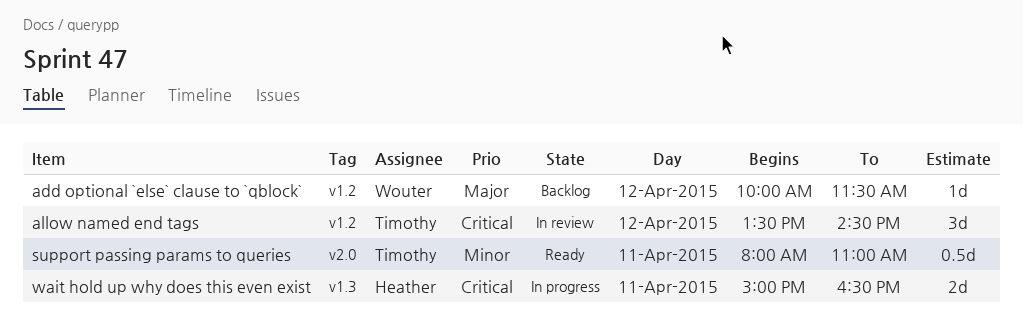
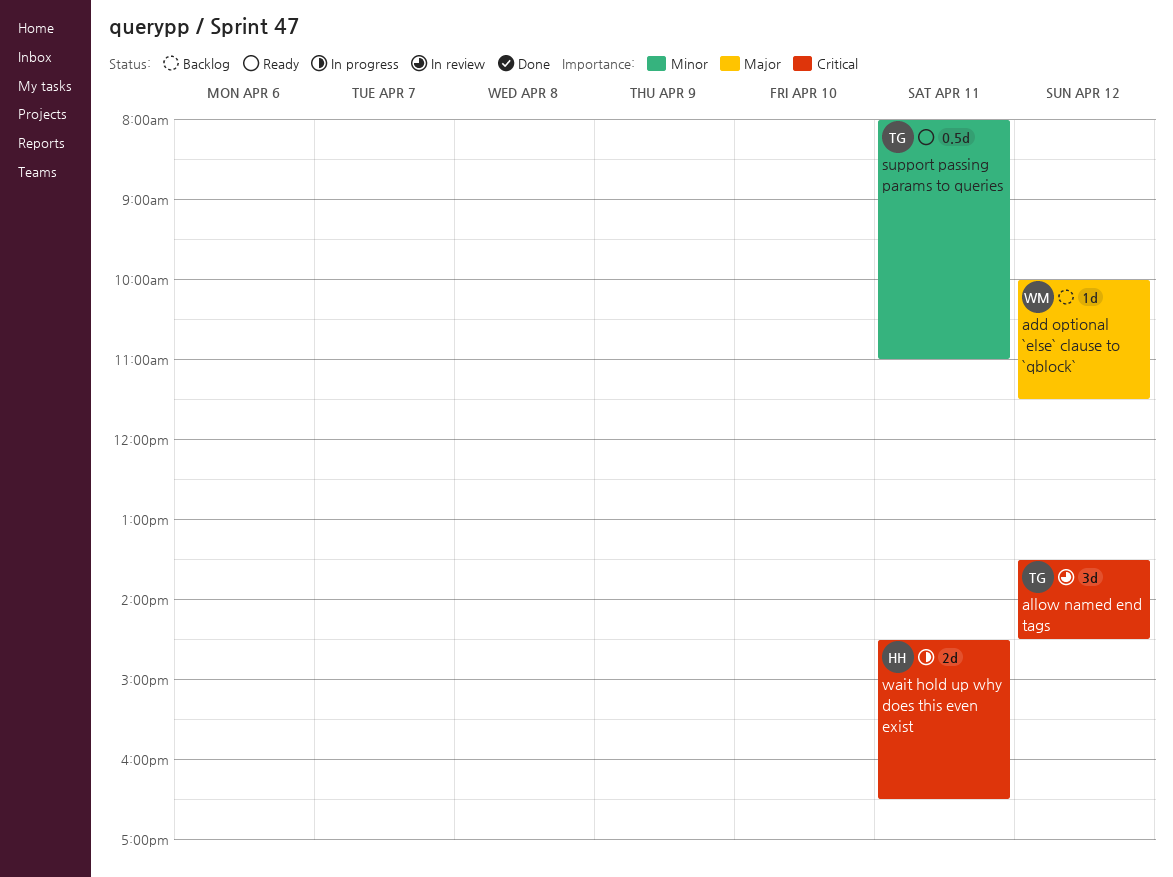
wait hold up why does this even exist, begins: 15:00 -> 14:30

